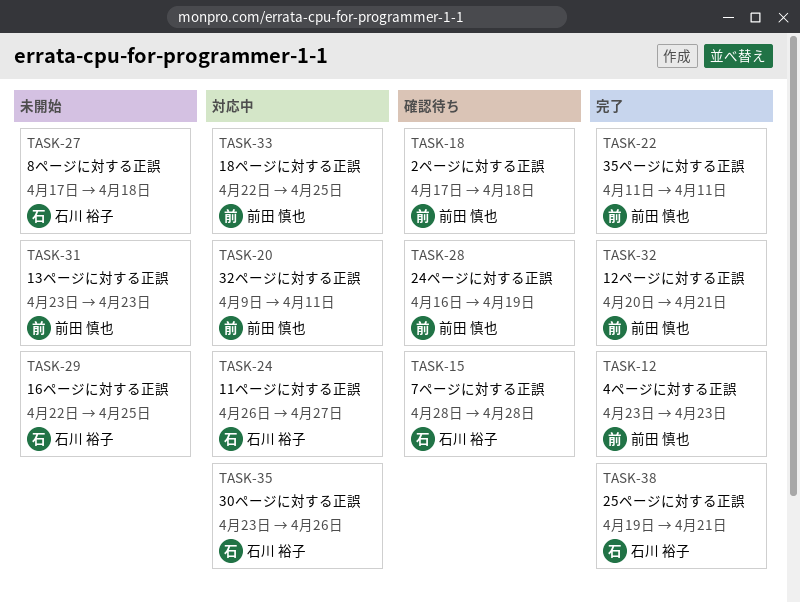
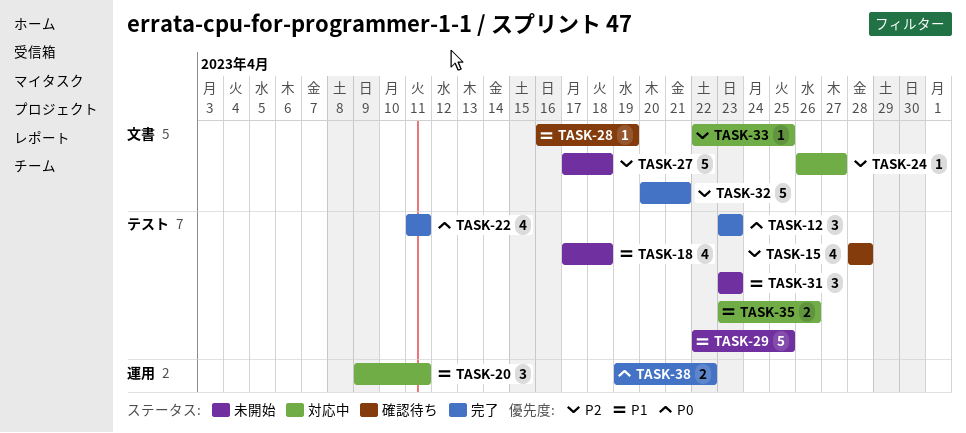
TASK-18, status: 確認待ち -> 未開始
TASK-38, due: Apr 21 -> Apr 22

